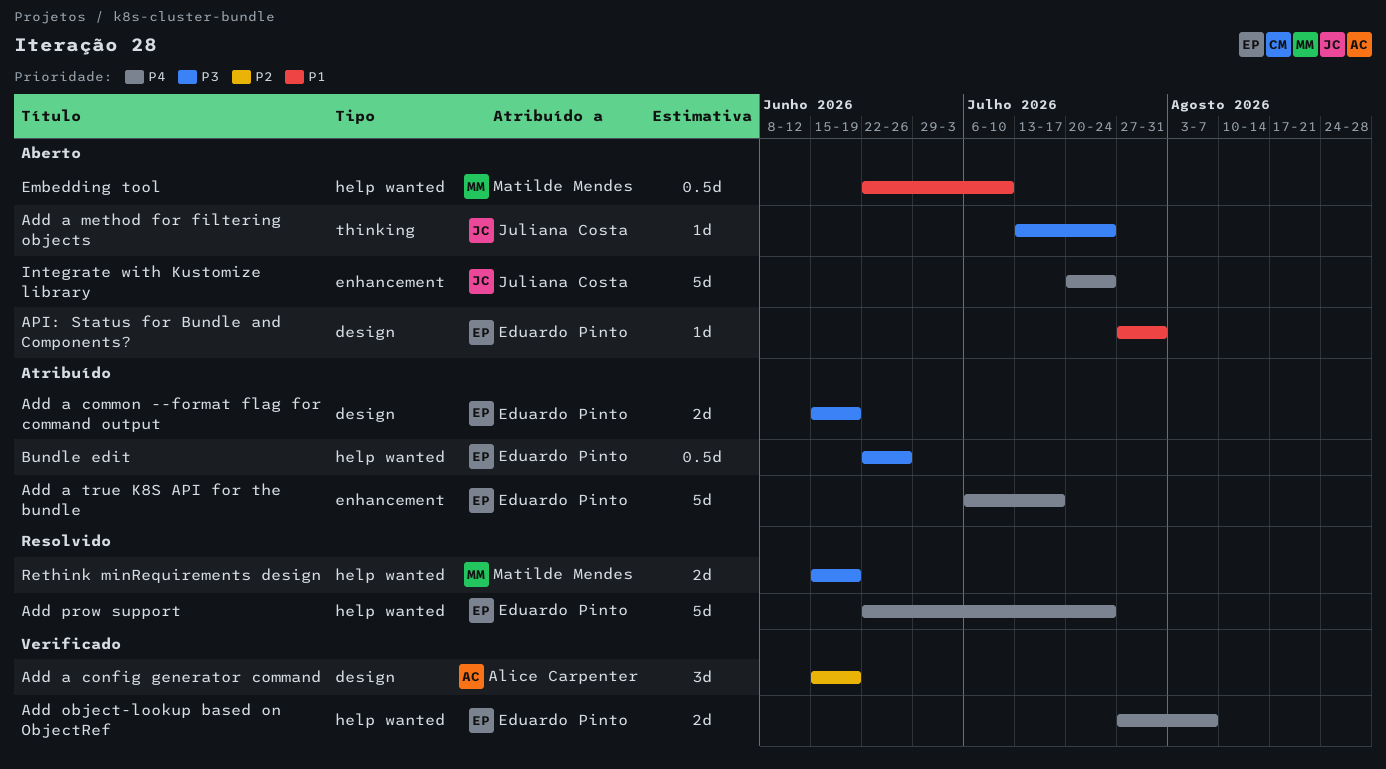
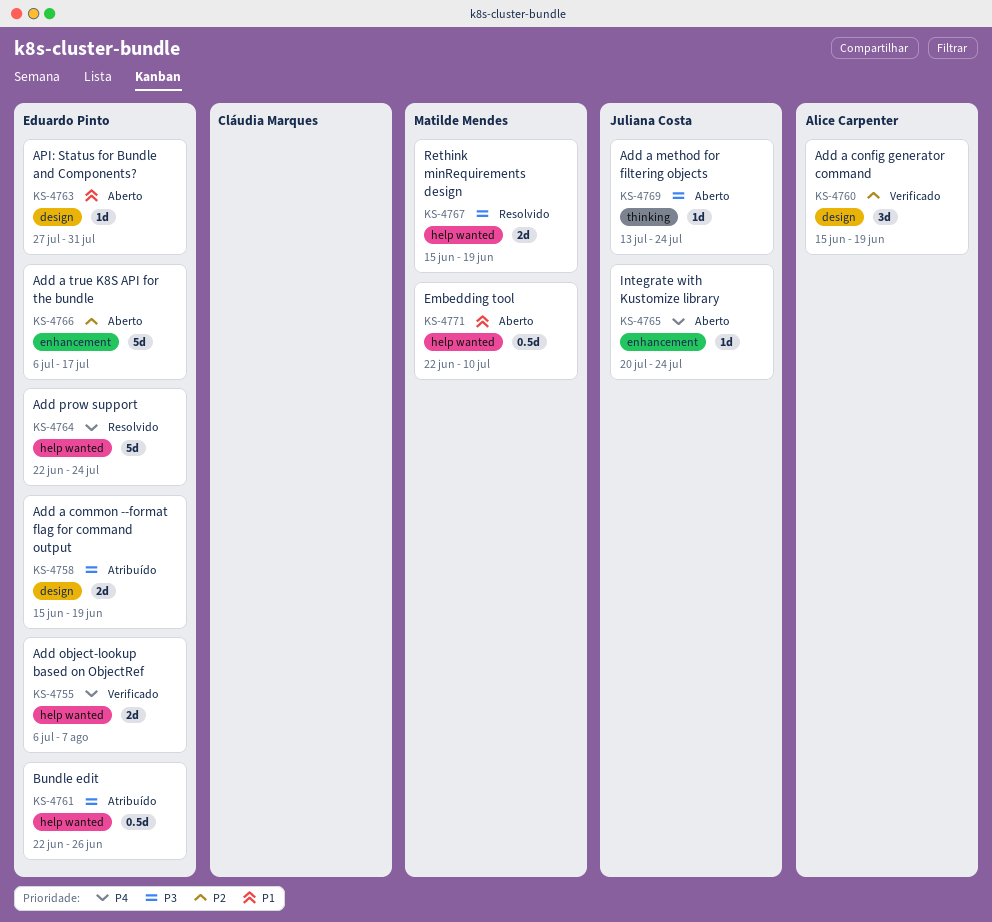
Add a true K8S API for the bundle, status: Atribuído -> Aberto
Add a true K8S API for the bundle, priority: P4 -> P2
Add object-lookup based on ObjectRef, start: Jul 27 -> Jul 6
Integrate with Kustomize library, estimate: 5d -> 1d

